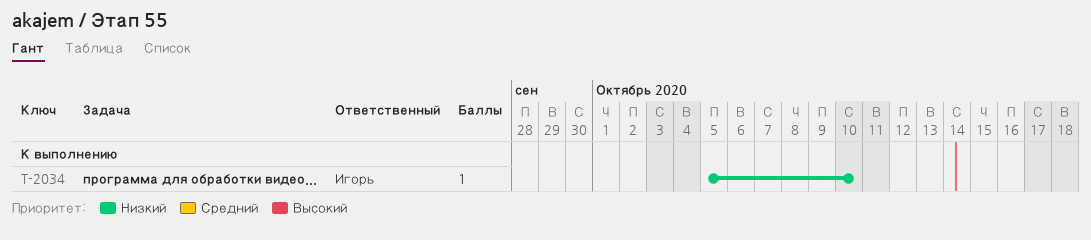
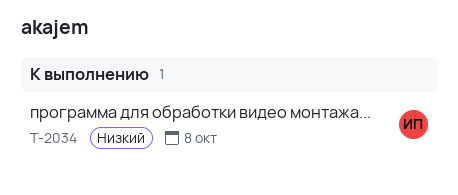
T-2034, due: Oct 10 -> Oct 8

